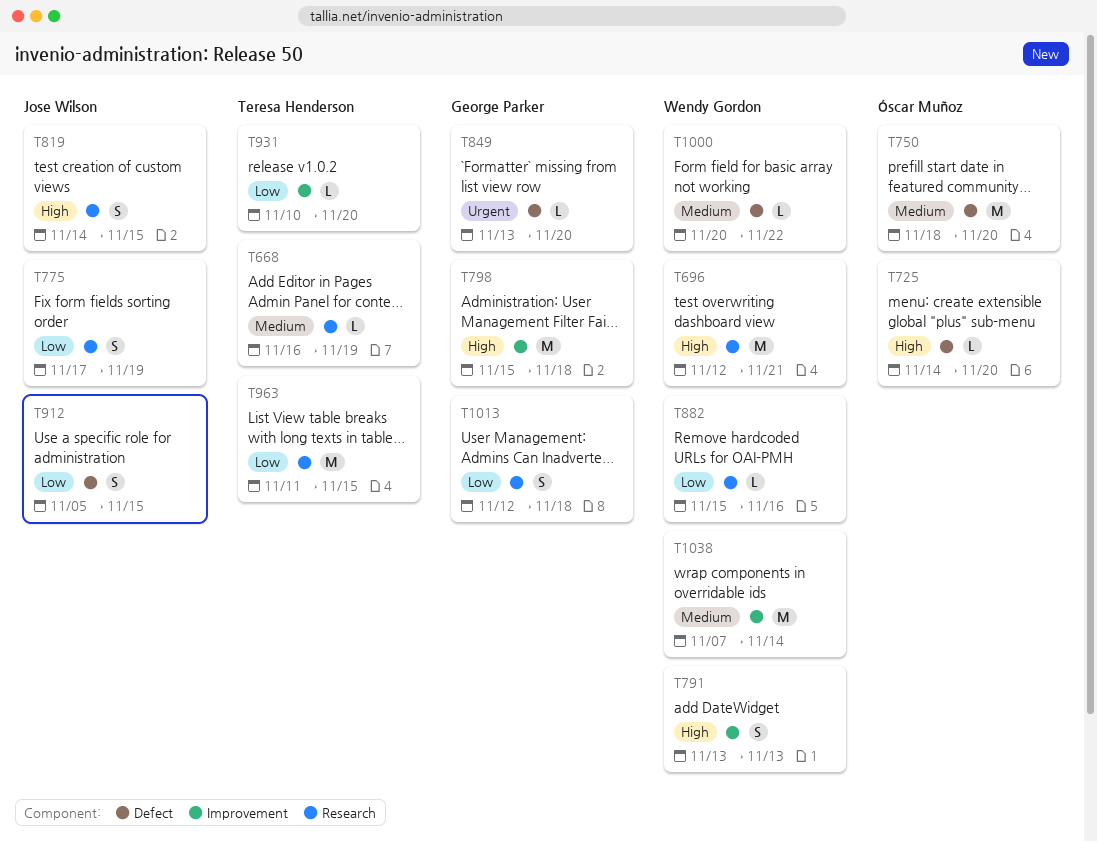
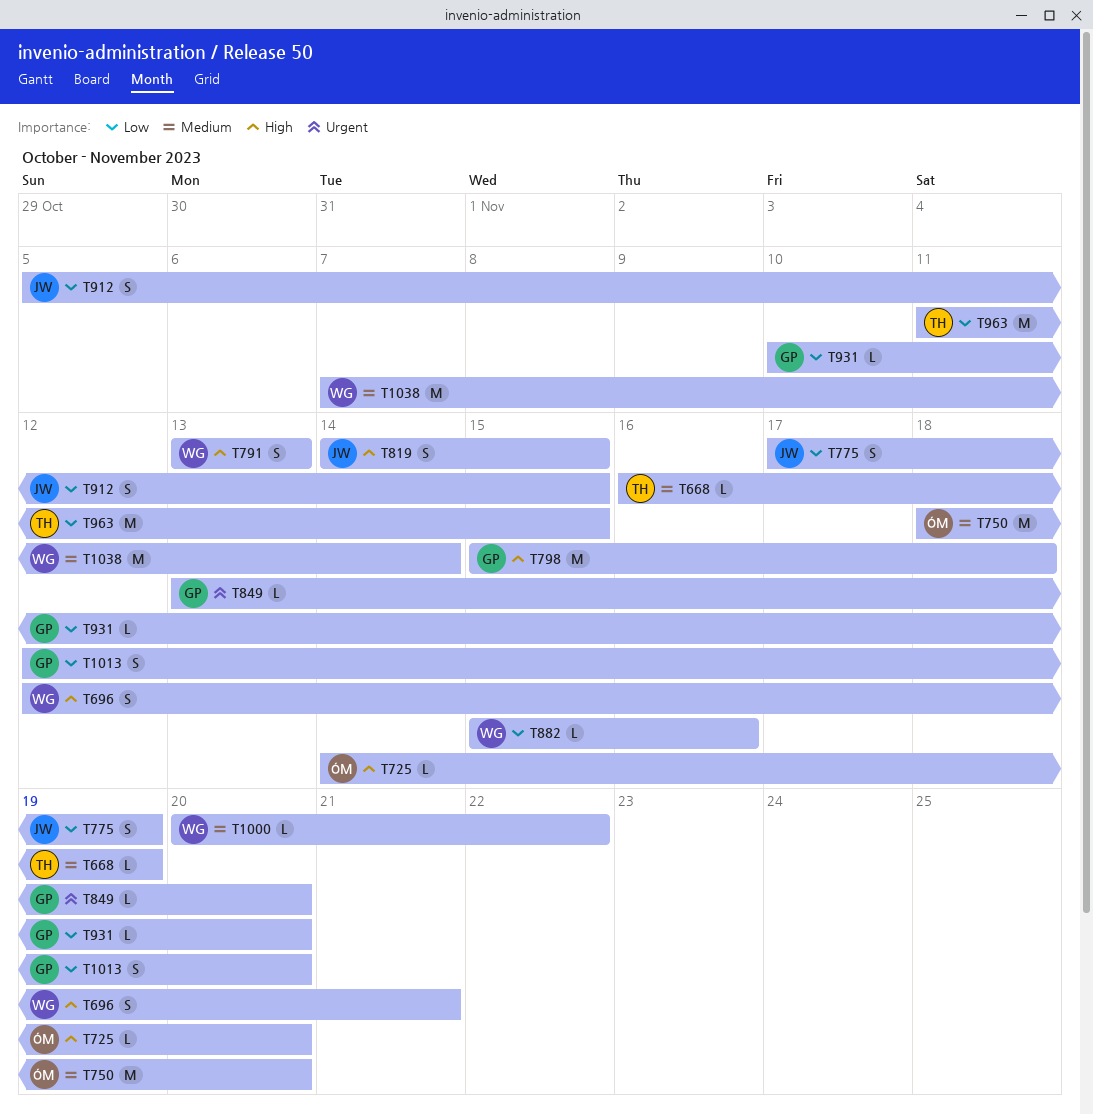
T696, estimate: M -> S
T931, owner: Teresa Henderson -> George Parker
T1013, due: Nov 18 -> Nov 20

